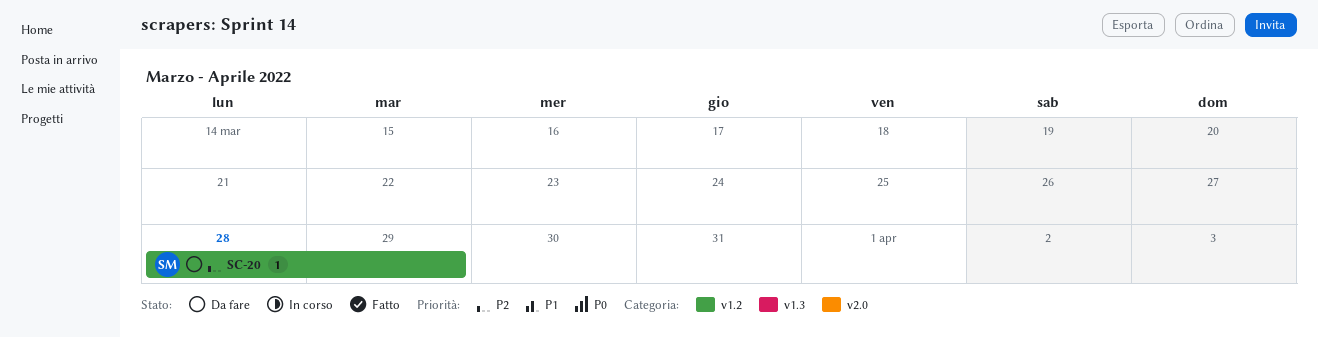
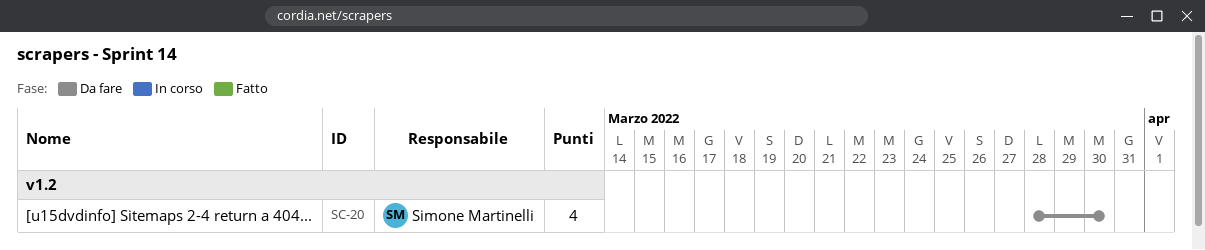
SC-20, estimate: 1 -> 4
SC-20, due: Mar 29 -> Mar 30

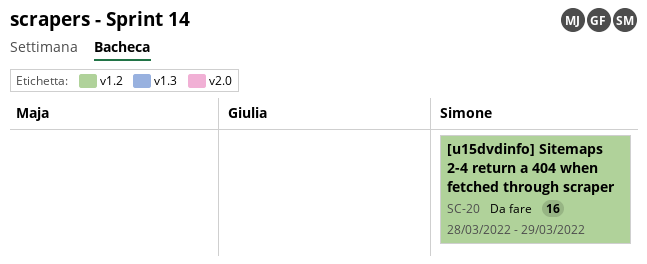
SC-20, estimate: 4 -> 16
SC-20, due: Mar 30 -> Mar 29

